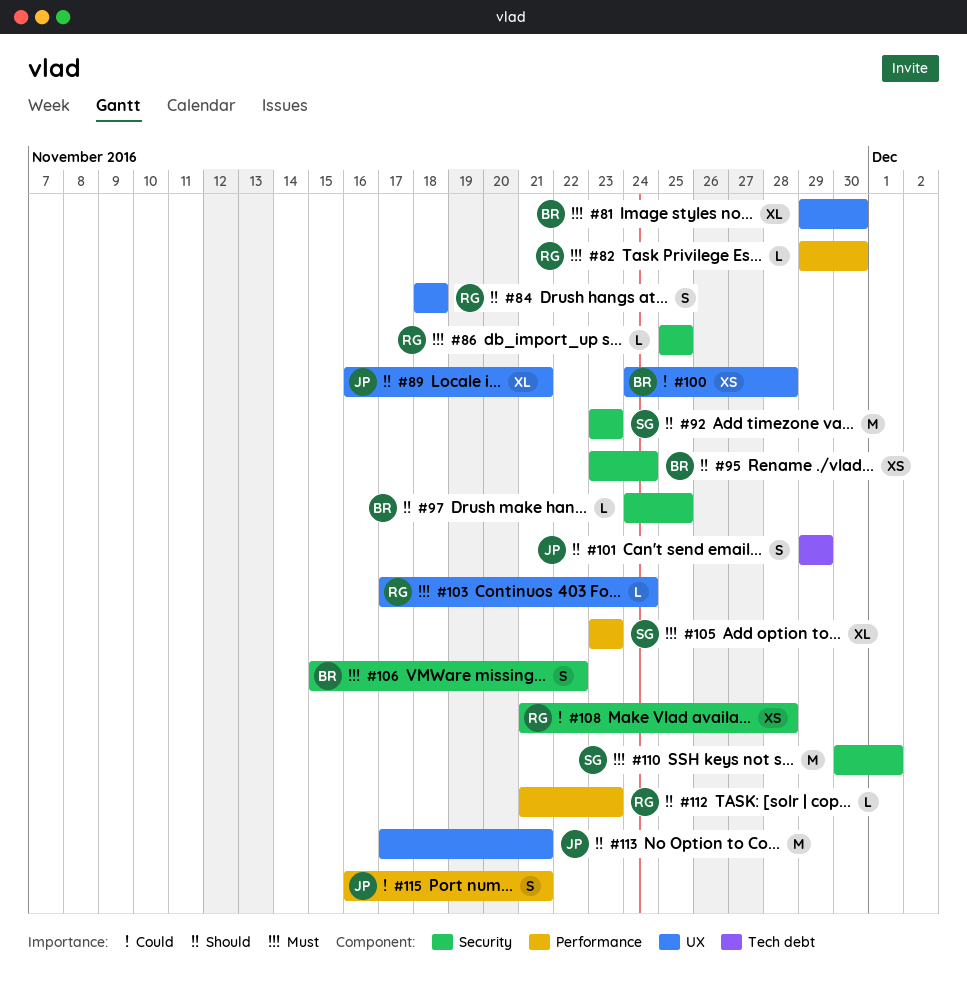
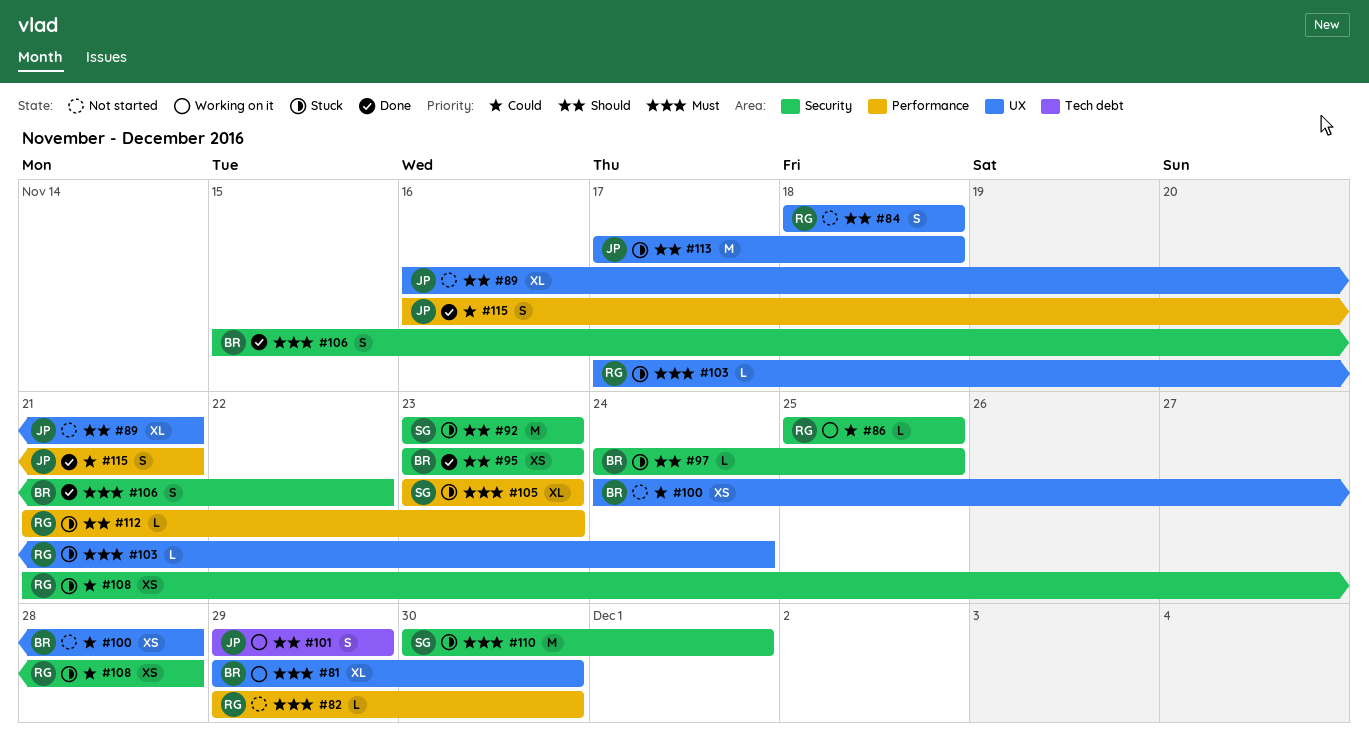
#86, priority: Must -> Could
#95, due: Nov 24 -> Nov 23
#113, due: Nov 21 -> Nov 18

